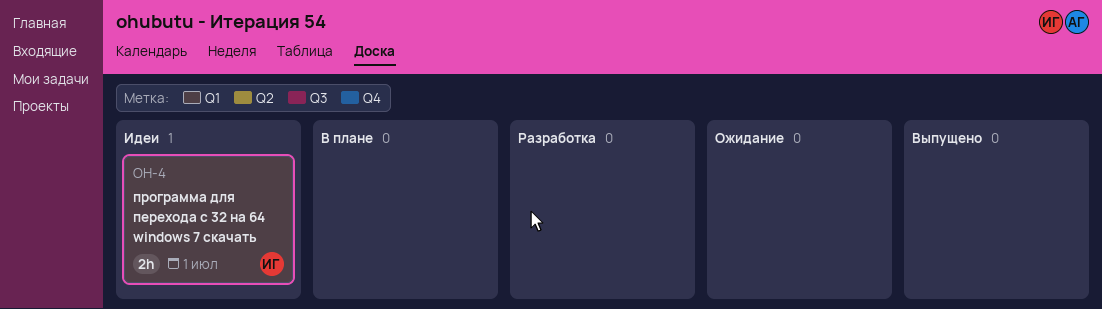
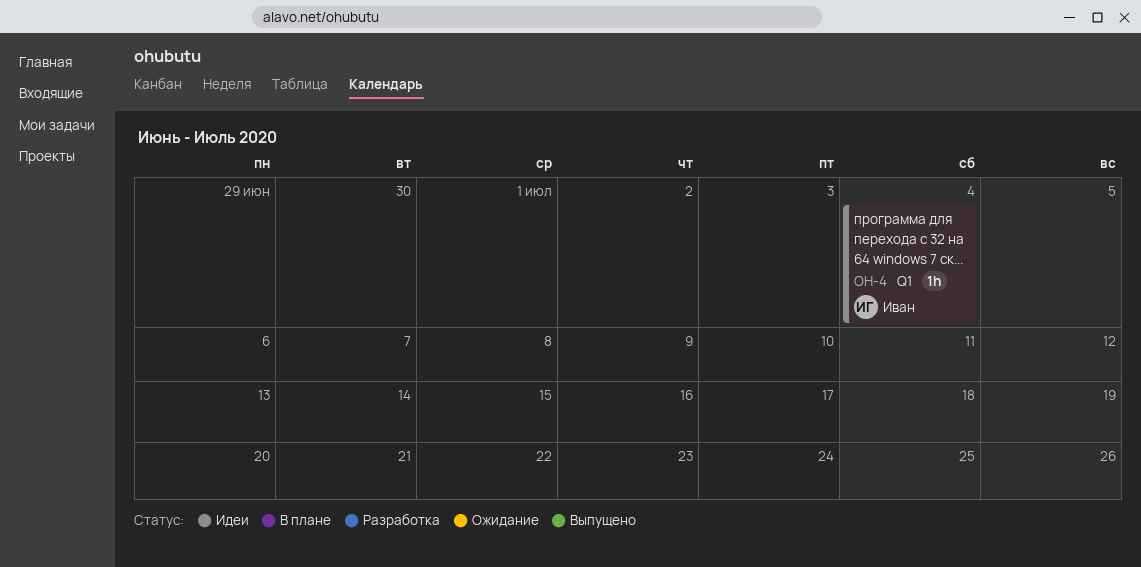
OH-4, estimate: 2h -> 1h
OH-4, due: Jul 1 -> Jul 4

